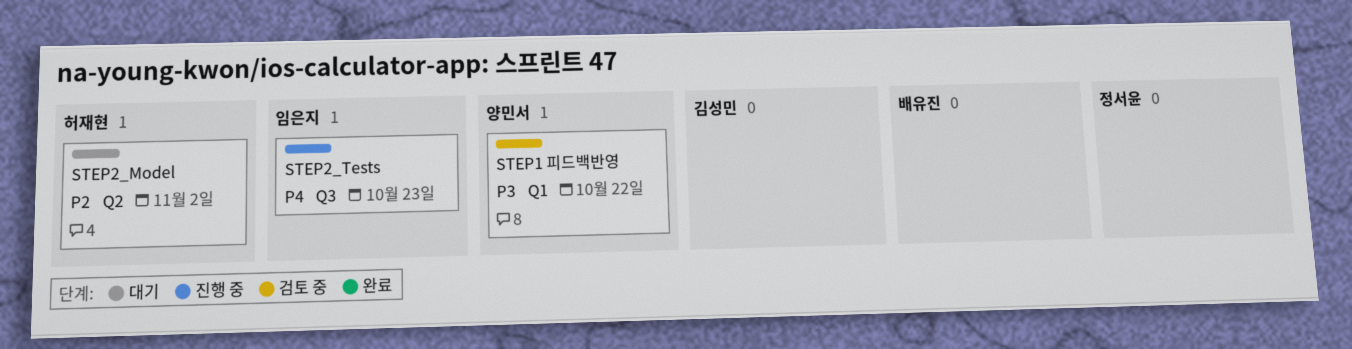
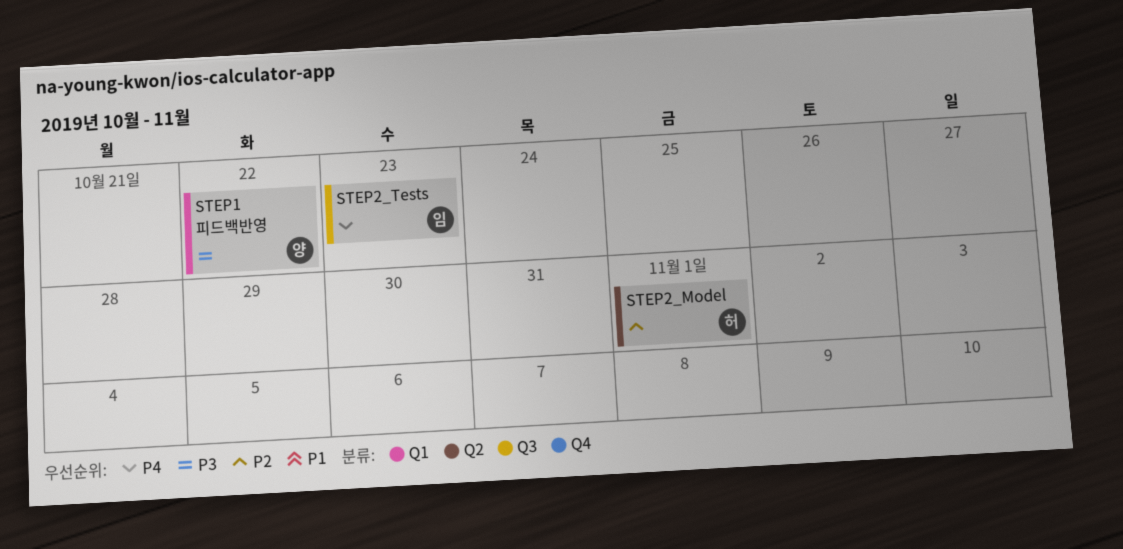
STEP2_Model, due: Nov 2 -> Nov 1

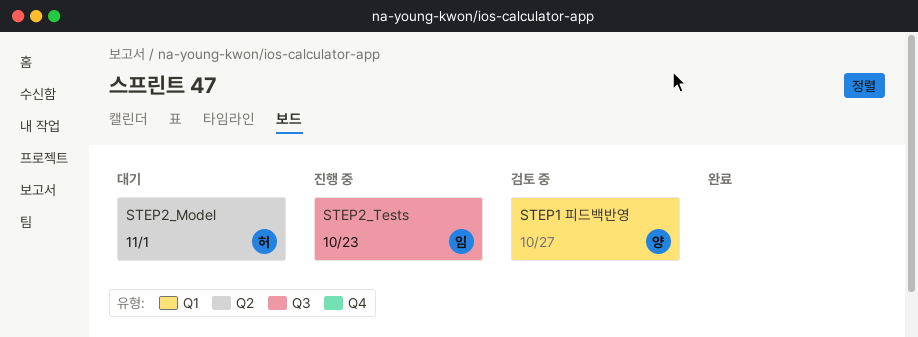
STEP1 피드백반영, due: Oct 22 -> Oct 27

